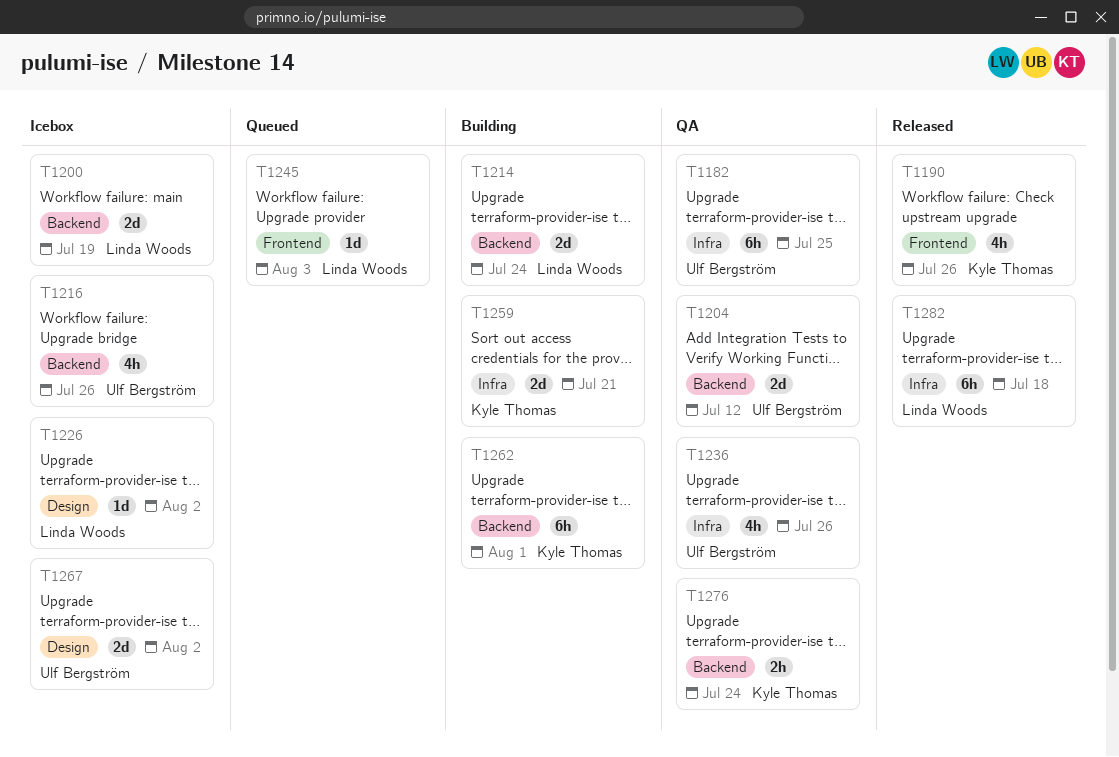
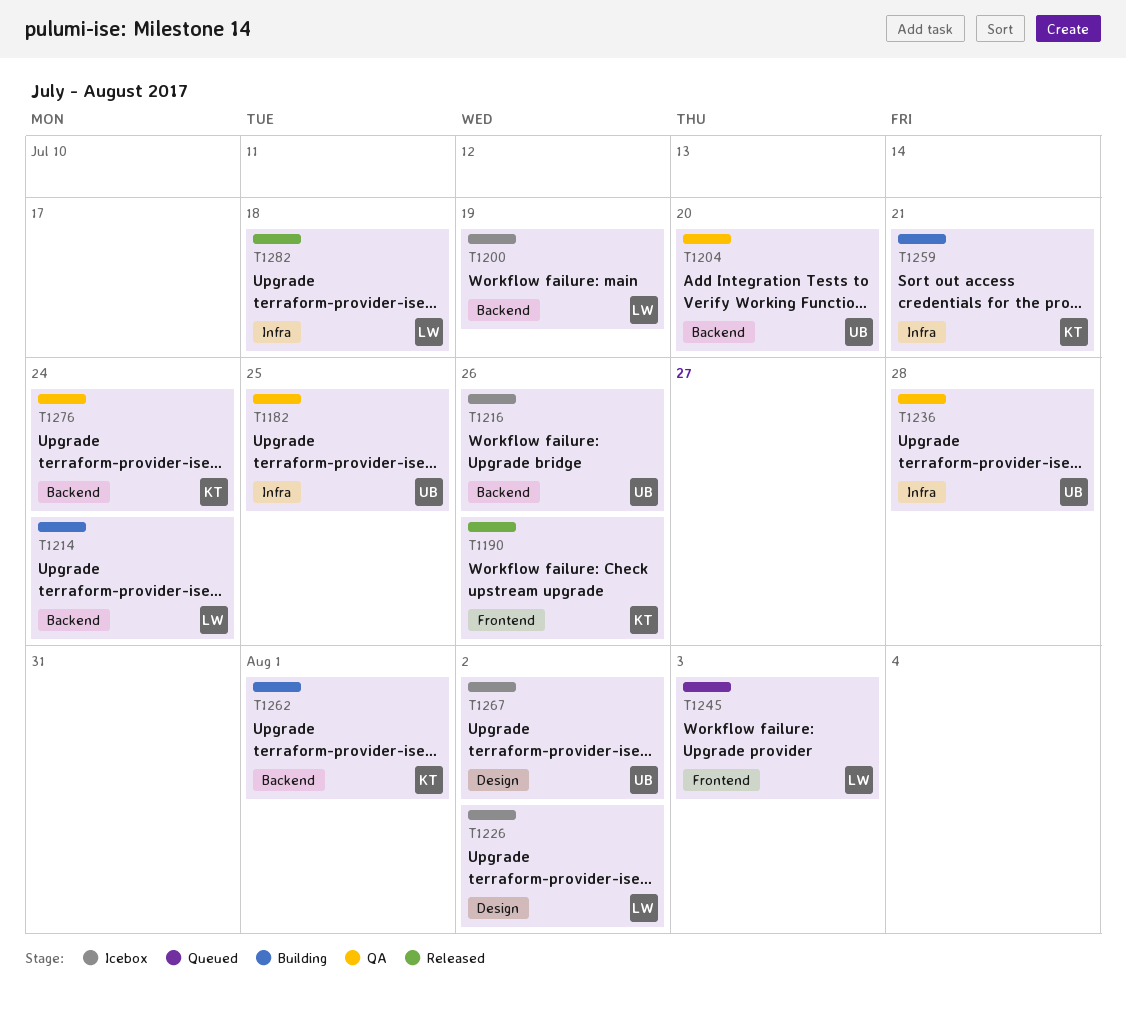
T1204, due: Jul 12 -> Jul 20
T1236, due: Jul 26 -> Jul 28

